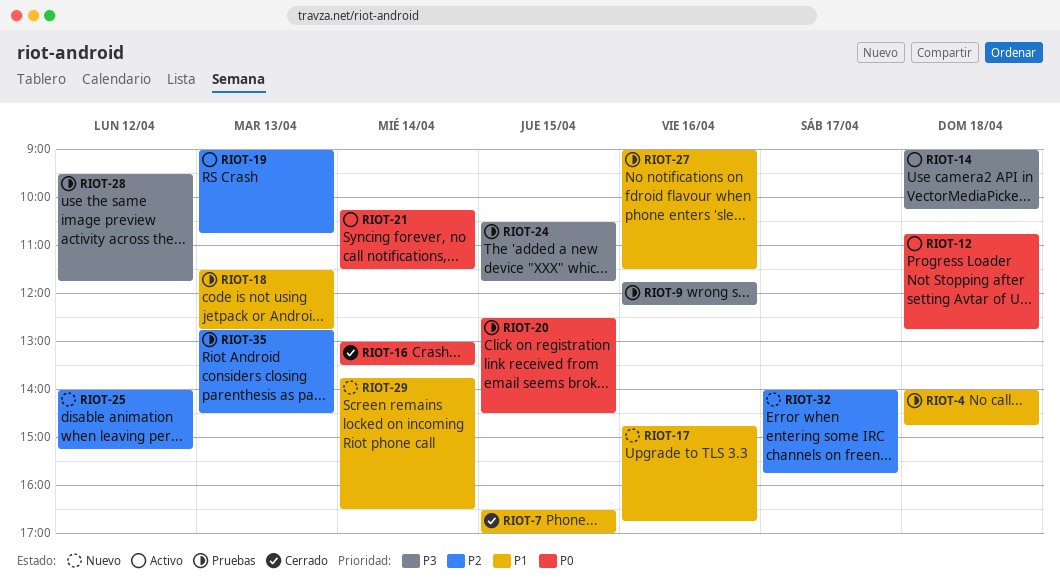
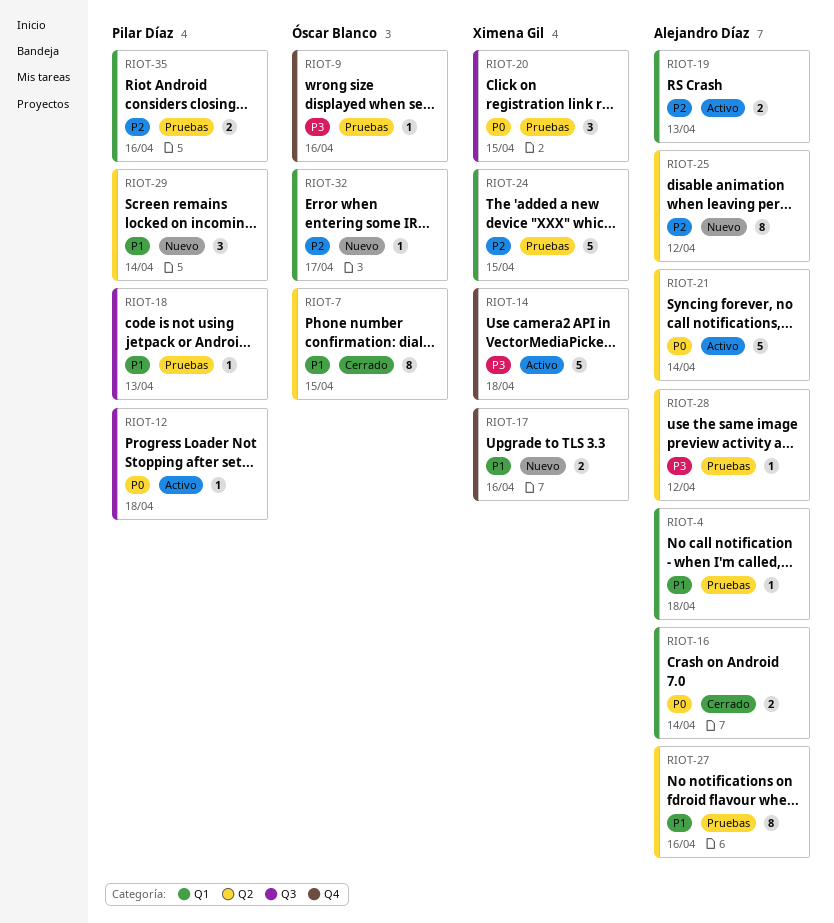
RIOT-24, priority: P3 -> P2
RIOT-35, day: Apr 13 -> Apr 16

